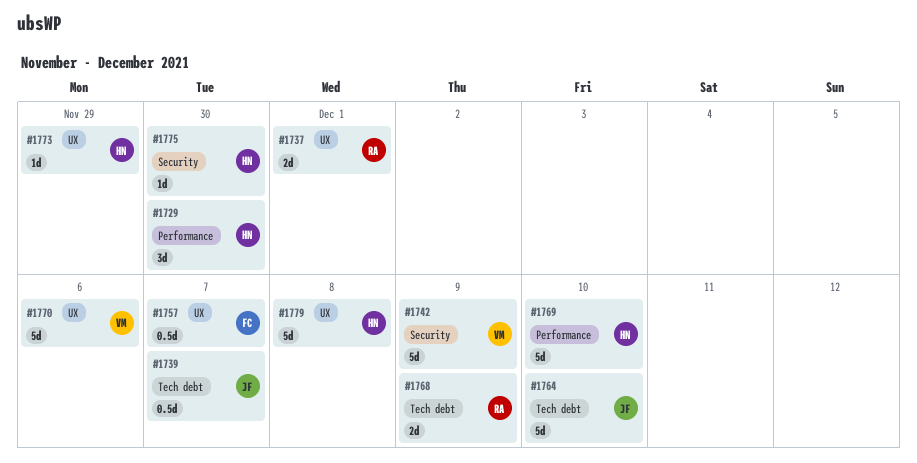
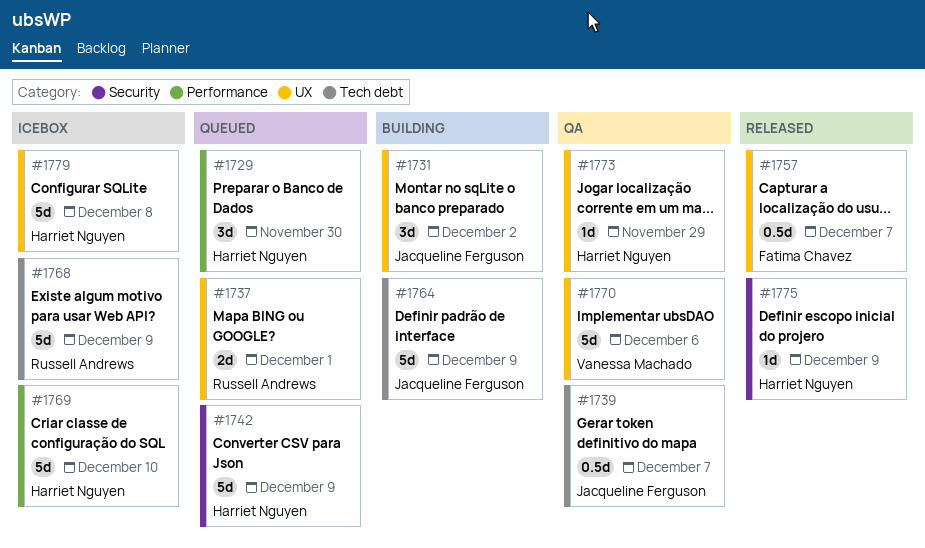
#1731: none -> present
#1742, owner: Vanessa Machado -> Harriet Nguyen
#1764, due: Dec 10 -> Dec 9
#1768, estimate: 2d -> 5d
#1775, due: Nov 30 -> Dec 9

